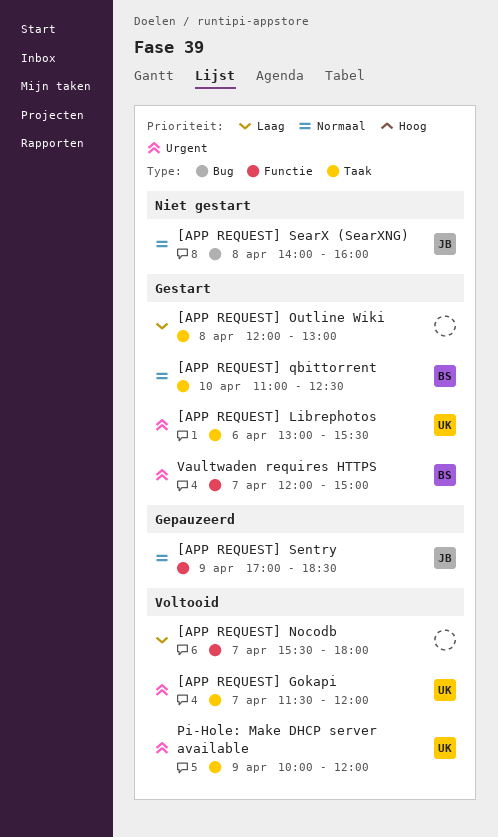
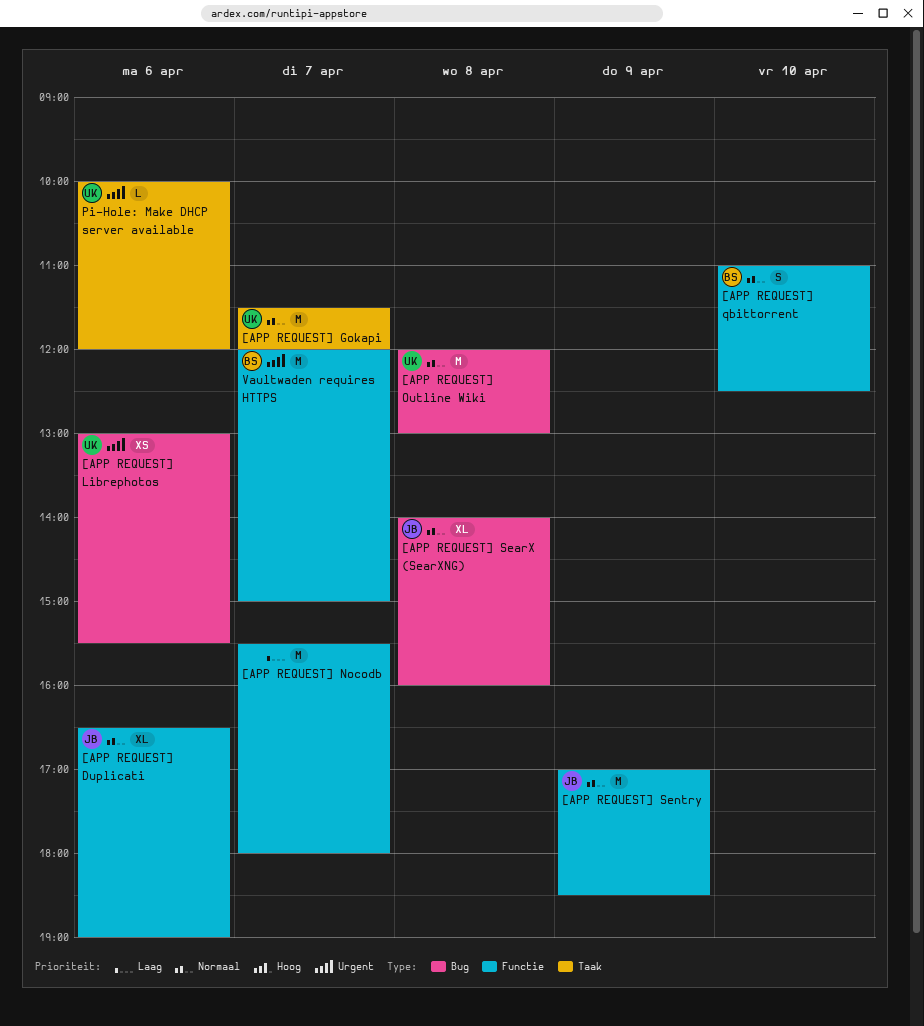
[APP REQUEST] Duplicati: none -> present
[APP REQUEST] Gokapi, priority: Urgent -> Normaal
[APP REQUEST] Librephotos, label: Taak -> Bug
[APP REQUEST] Outline Wiki, owner: none -> UK
[APP REQUEST] Outline Wiki, priority: Laag -> Normaal
[APP REQUEST] Outline Wiki, label: Taak -> Bug
[APP REQUEST] qbittorrent, label: Taak -> Functie
Pi-Hole: Make DHCP server available, day: Apr 9 -> Apr 6

